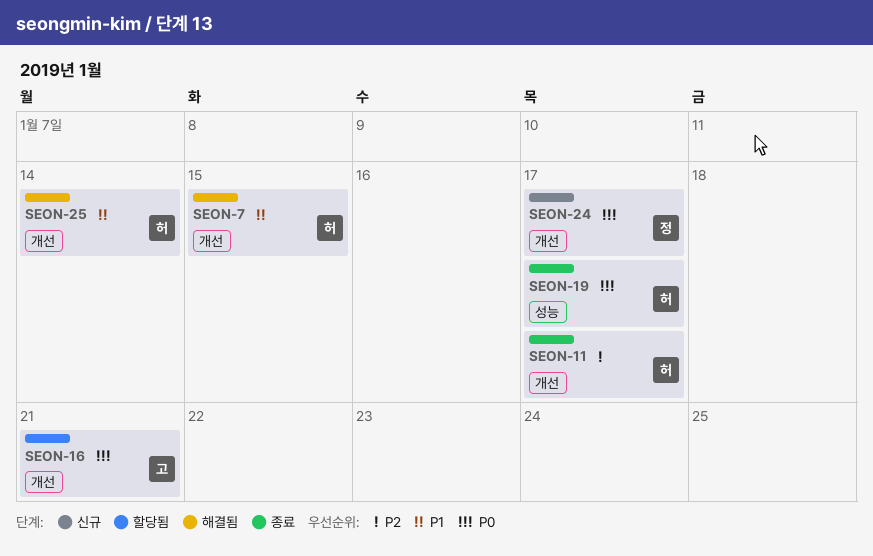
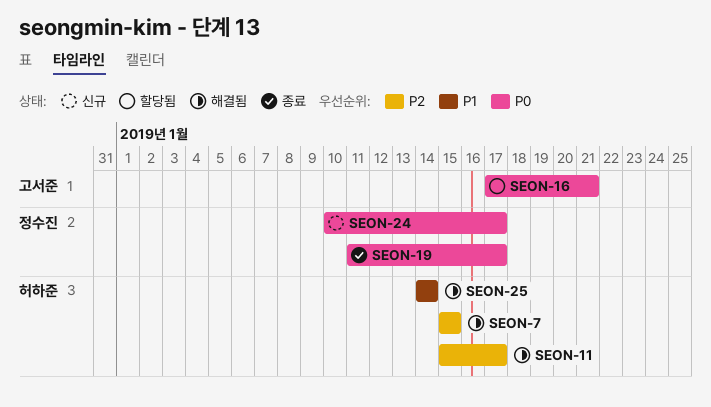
SEON-7, priority: P1 -> P2
SEON-11, status: 종료 -> 해결됨
SEON-19, owner: 허하준 -> 정수진

